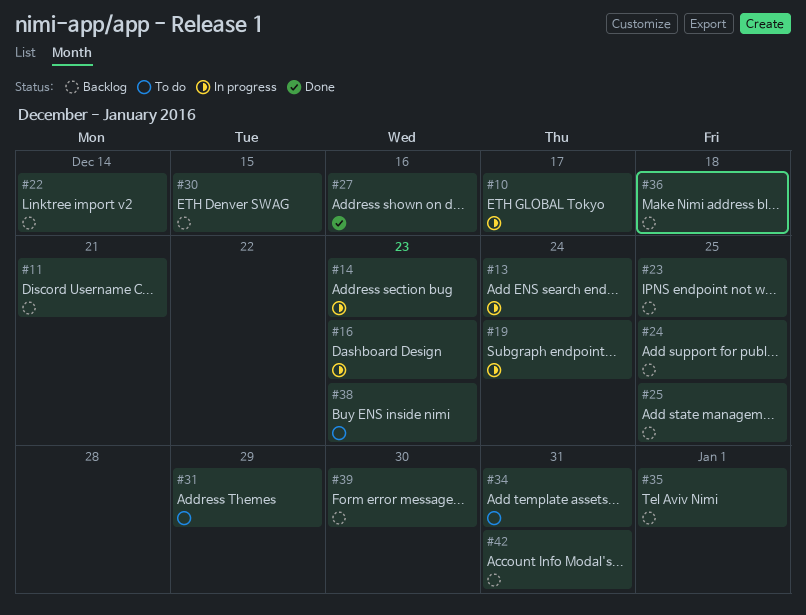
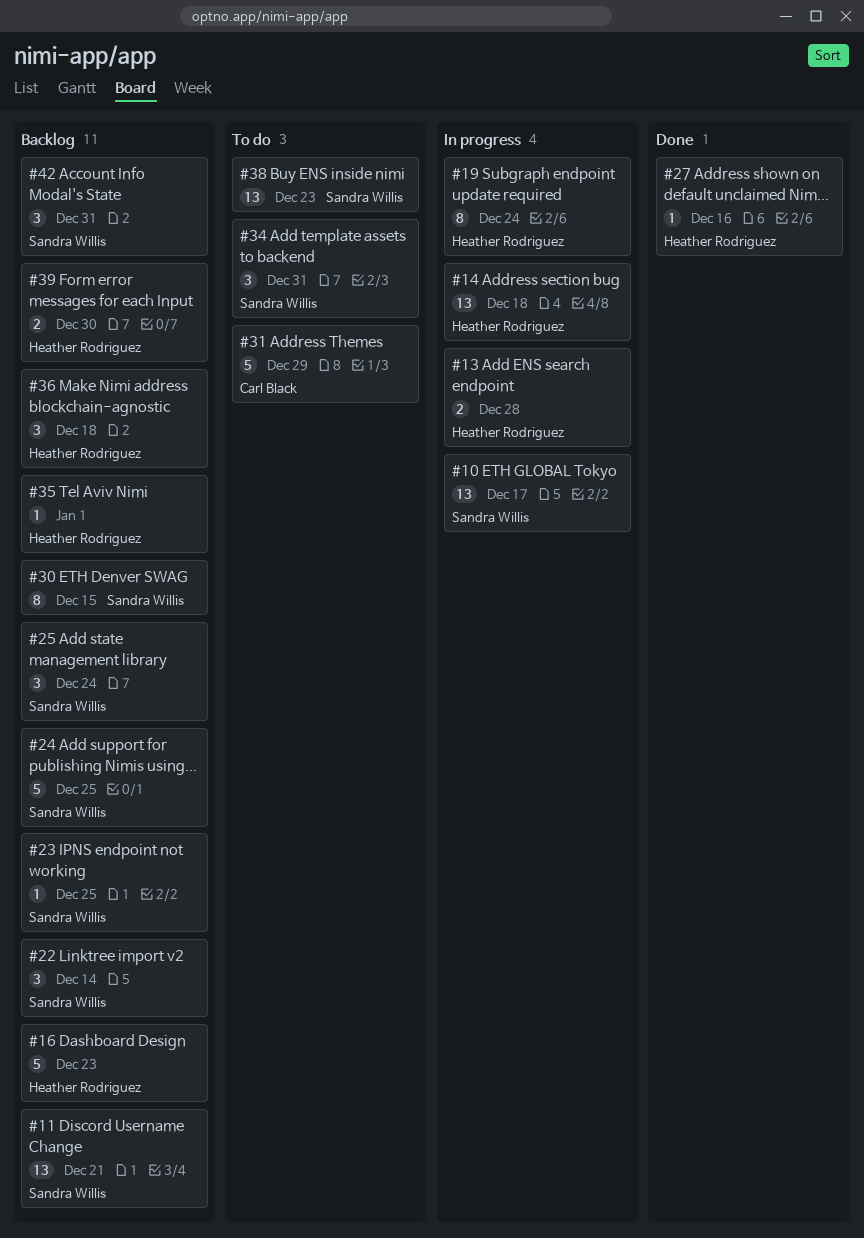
#13, due: Dec 24 -> Dec 28
#14, due: Dec 23 -> Dec 18
#16, status: In progress -> Backlog
#25, due: Dec 25 -> Dec 24

